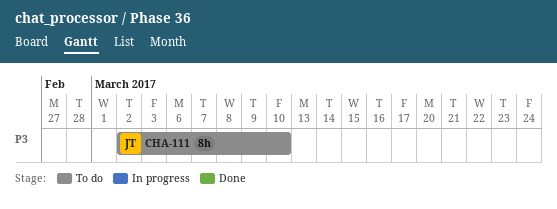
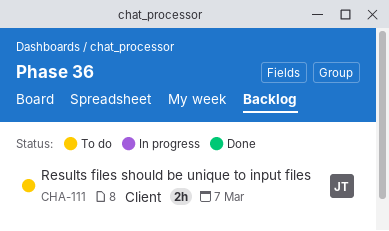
CHA-111, estimate: 8h -> 2h
CHA-111, due: Mar 10 -> Mar 7

